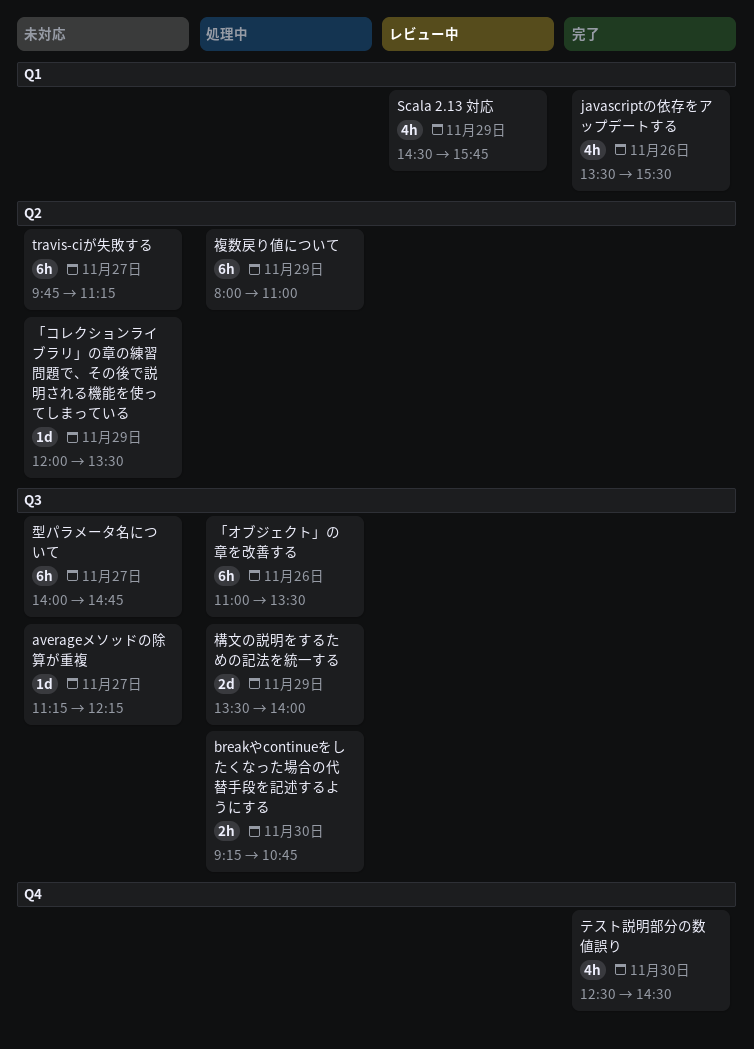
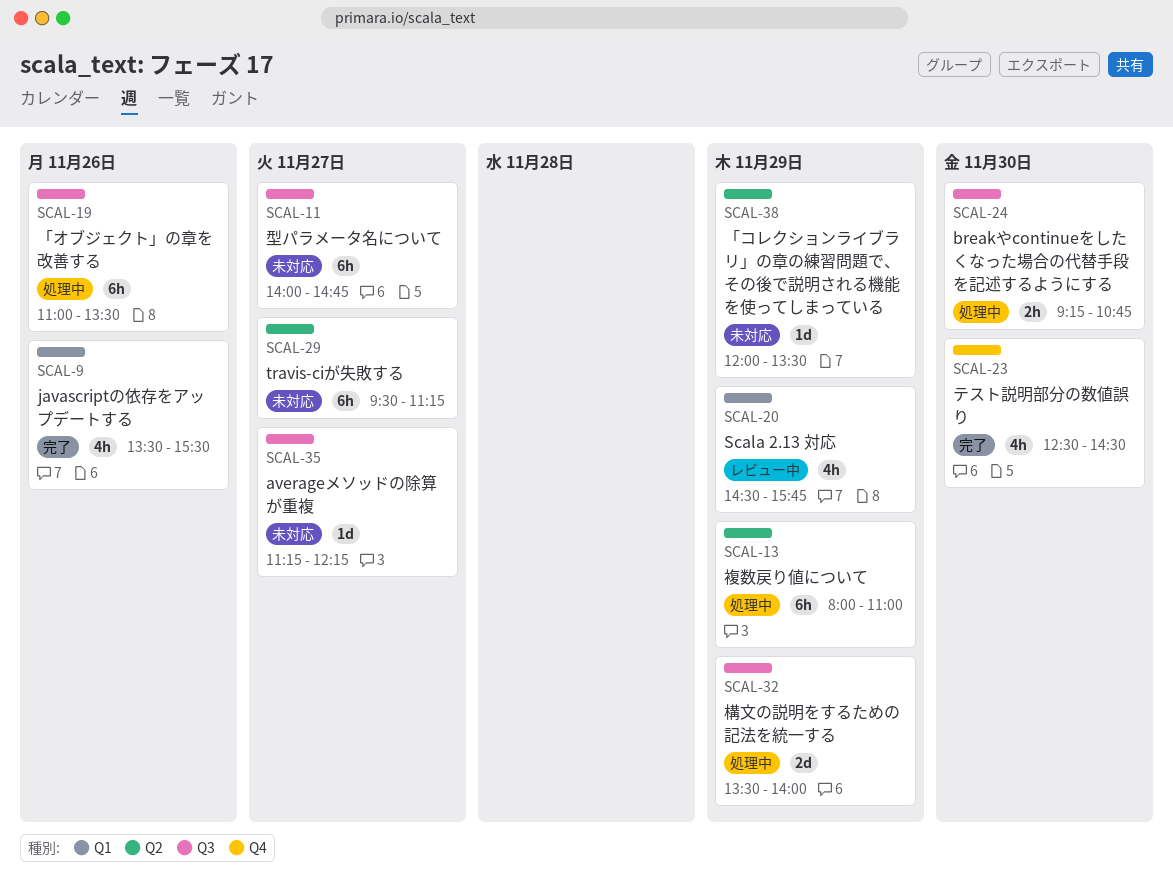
travis-ciが失敗する, begins: 09:45 -> 09:30

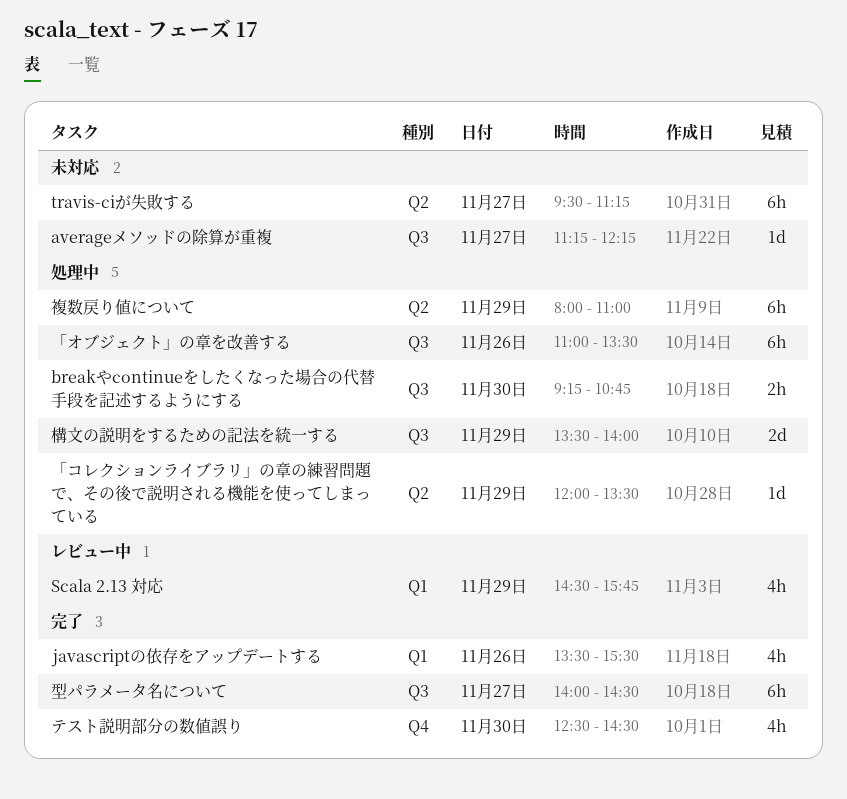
「コレクションライブラリ」の章の練習問題で、その後で説明される機能を使ってしまっている, status: 未対応 -> 処理中
型パラメータ名について, status: 未対応 -> 完了
型パラメータ名について, ends: 14:45 -> 14:30

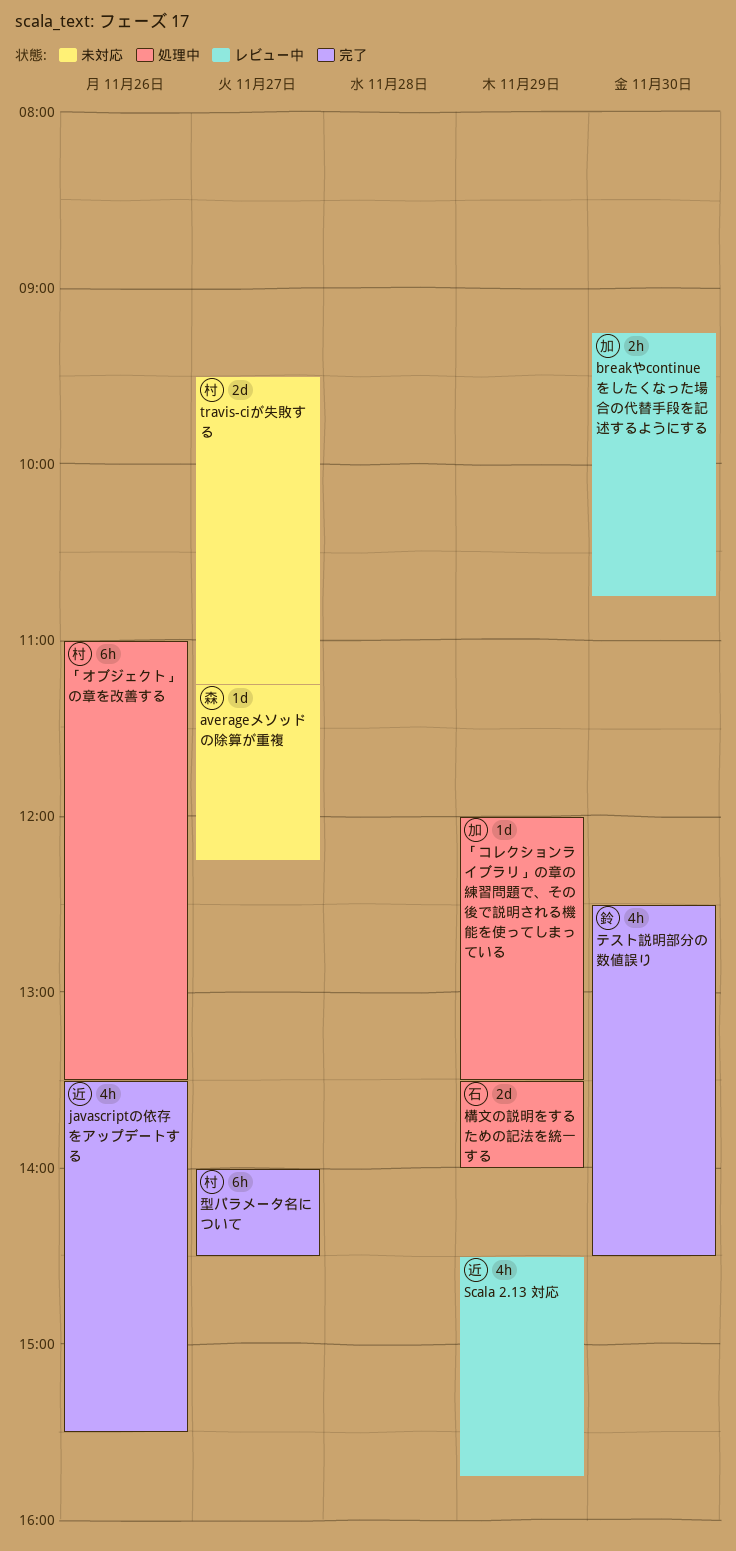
breakやcontinueをしたくなった場合の代替手段を記述するようにする, status: 処理中 -> レビュー中
travis-ciが失敗する, estimate: 6h -> 2d
複数戻り値について: present -> none

